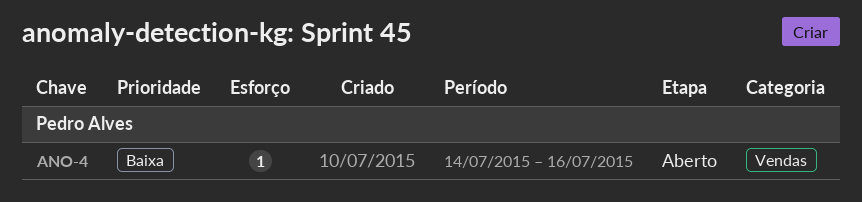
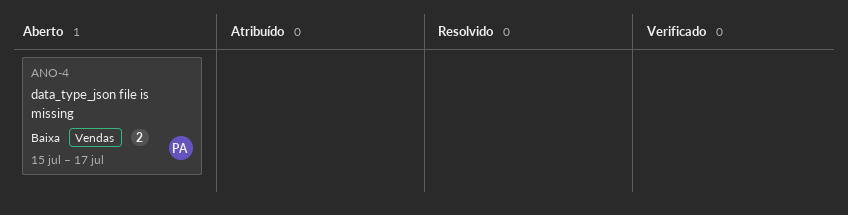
ANO-4, estimate: 1 -> 2
ANO-4, start: Jul 14 -> Jul 15
ANO-4, due: Jul 16 -> Jul 17

